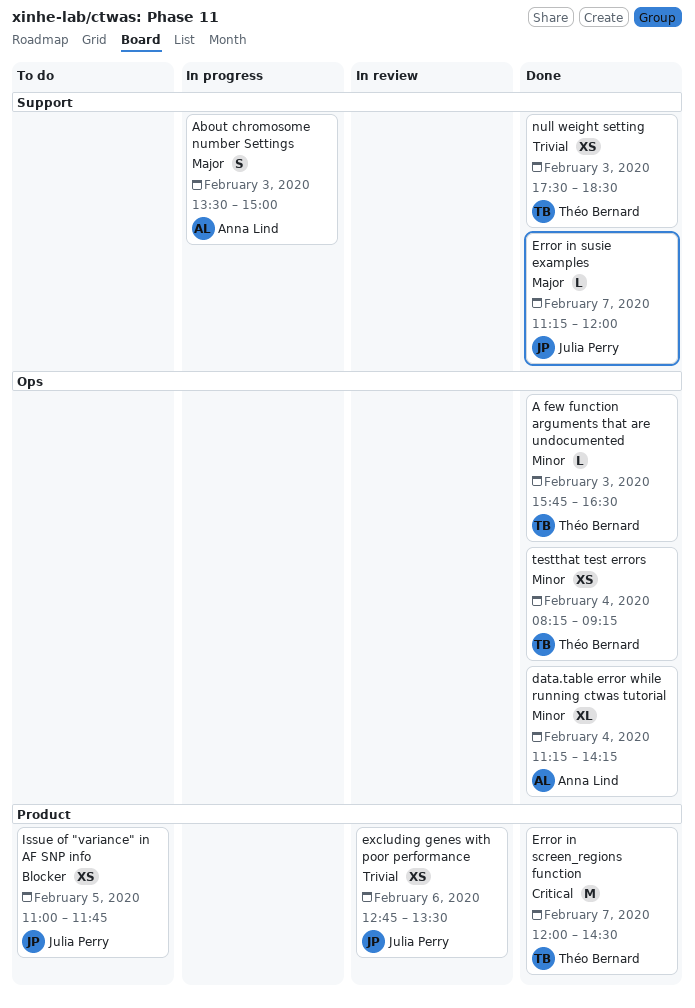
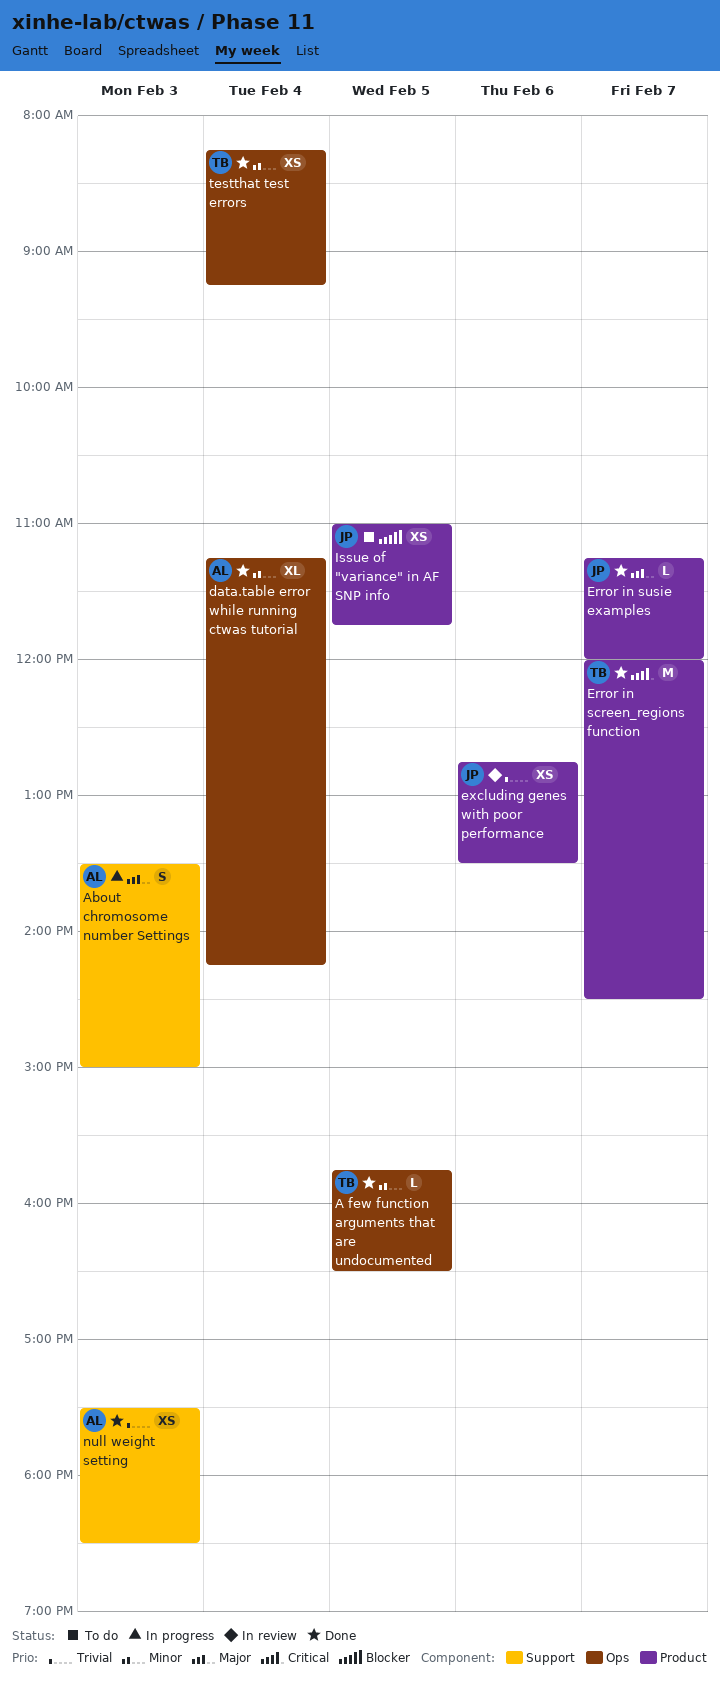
A few function arguments that are undocumented, day: Feb 3 -> Feb 5
Error in susie examples, label: Support -> Product
null weight setting, owner: Théo Bernard -> Anna Lind

